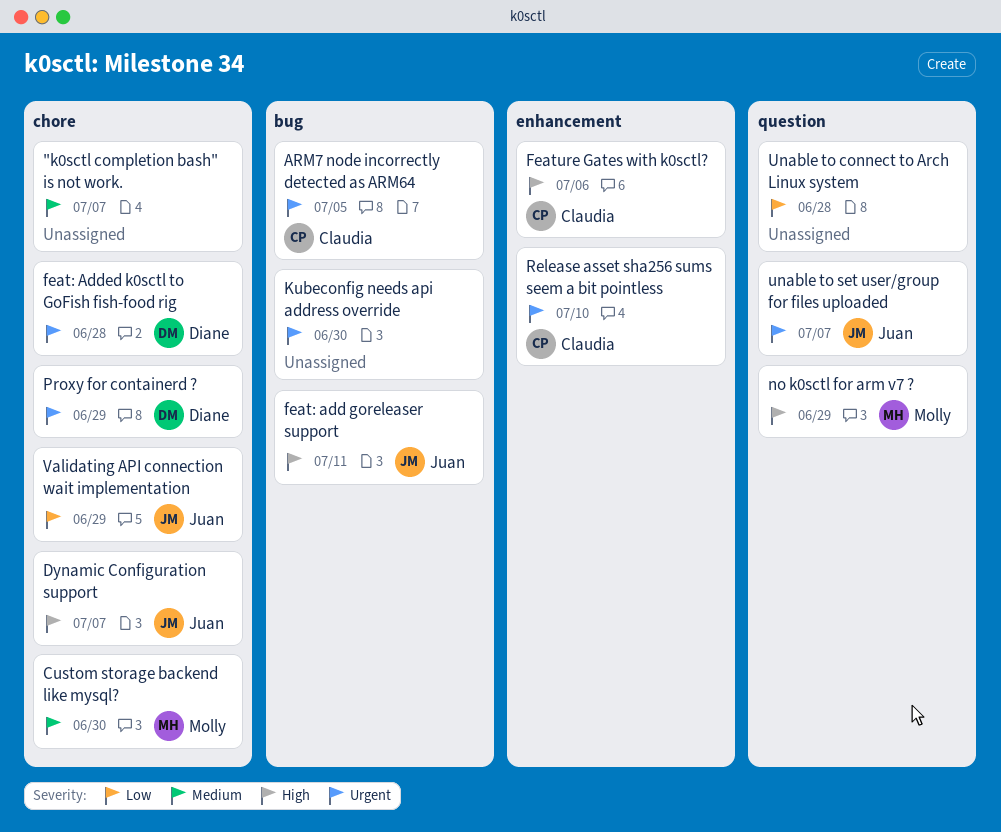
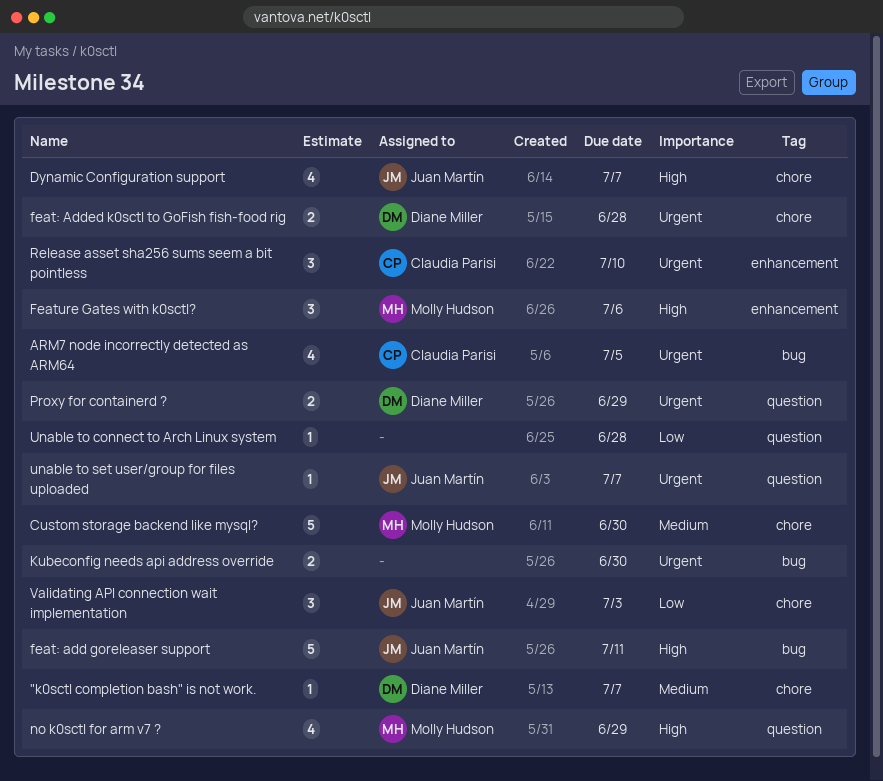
"k0sctl completion bash" is not work., owner: none -> Diane Miller
Feature Gates with k0sctl?, owner: Claudia Parisi -> Molly Hudson
Proxy for containerd ?, label: chore -> question
Validating API connection wait implementation, due: Jun 29 -> Jul 3

